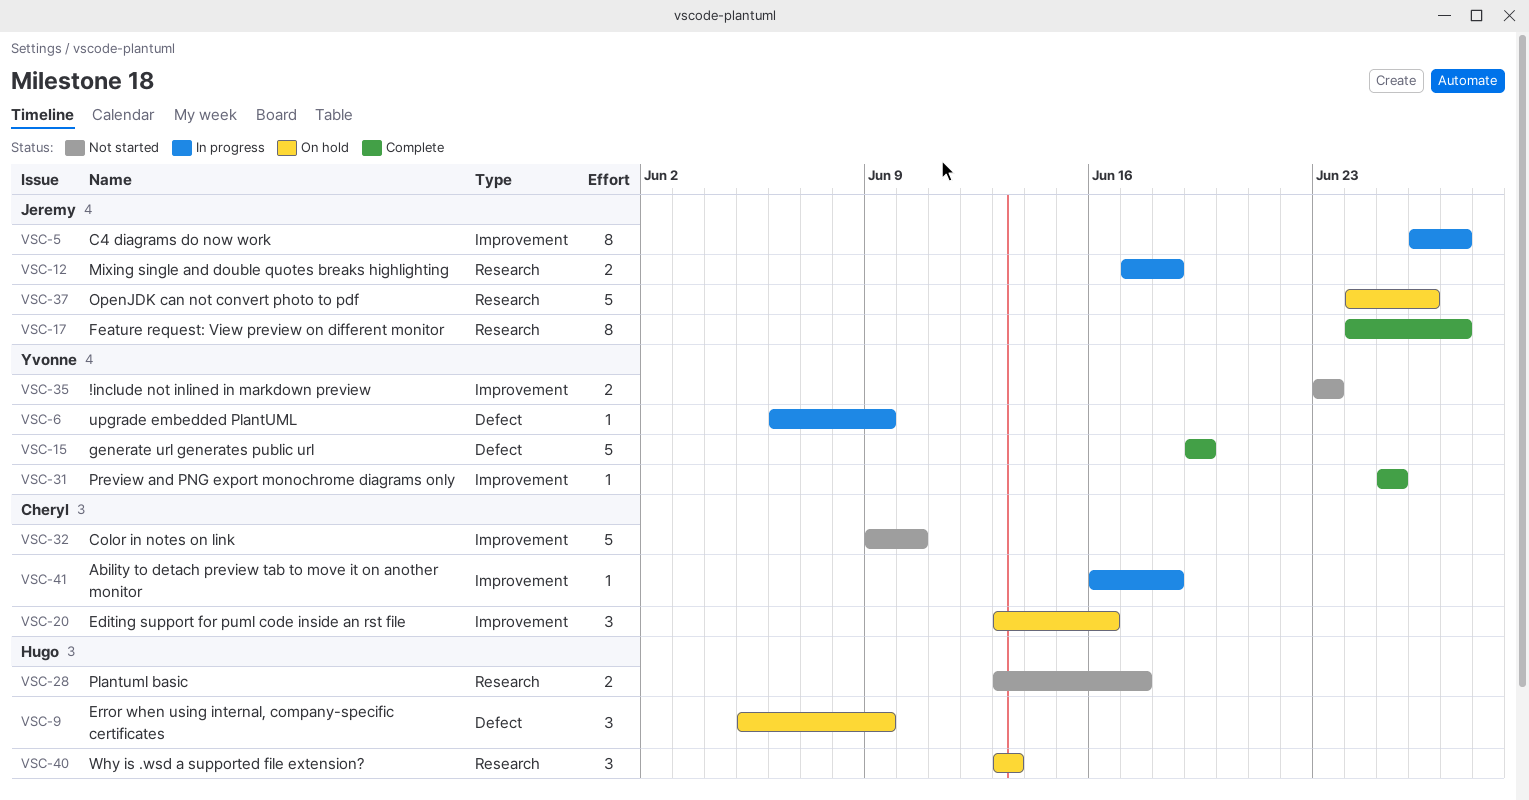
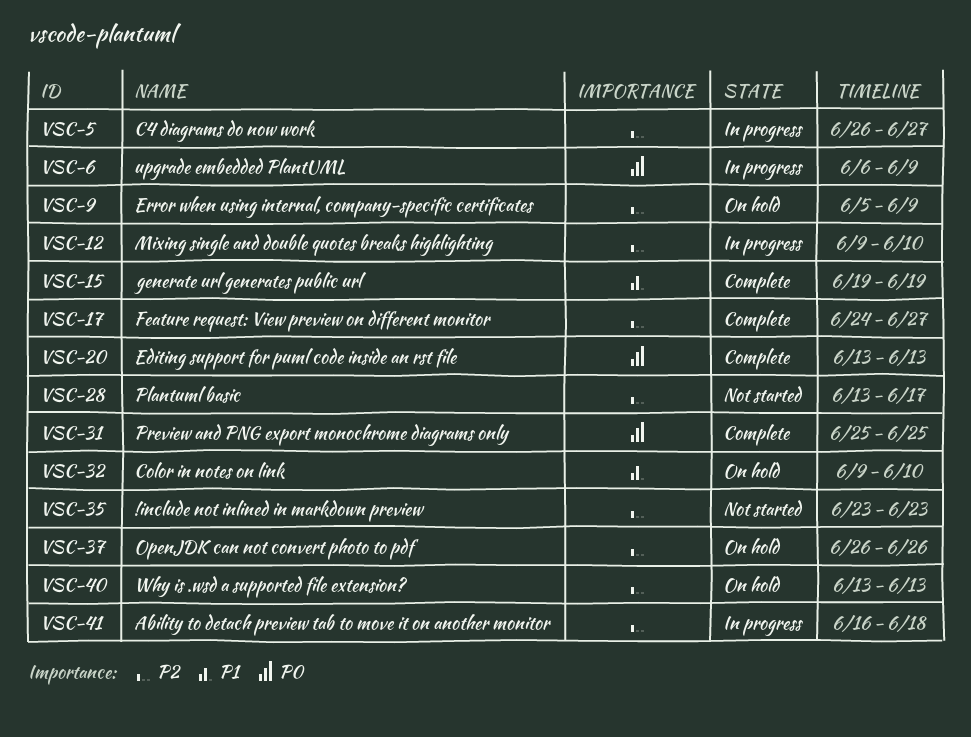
VSC-12, start: Jun 17 -> Jun 9
VSC-12, due: Jun 18 -> Jun 10
VSC-20, status: On hold -> Complete
VSC-20, due: Jun 16 -> Jun 13
VSC-32, status: Not started -> On hold
VSC-37, start: Jun 24 -> Jun 26

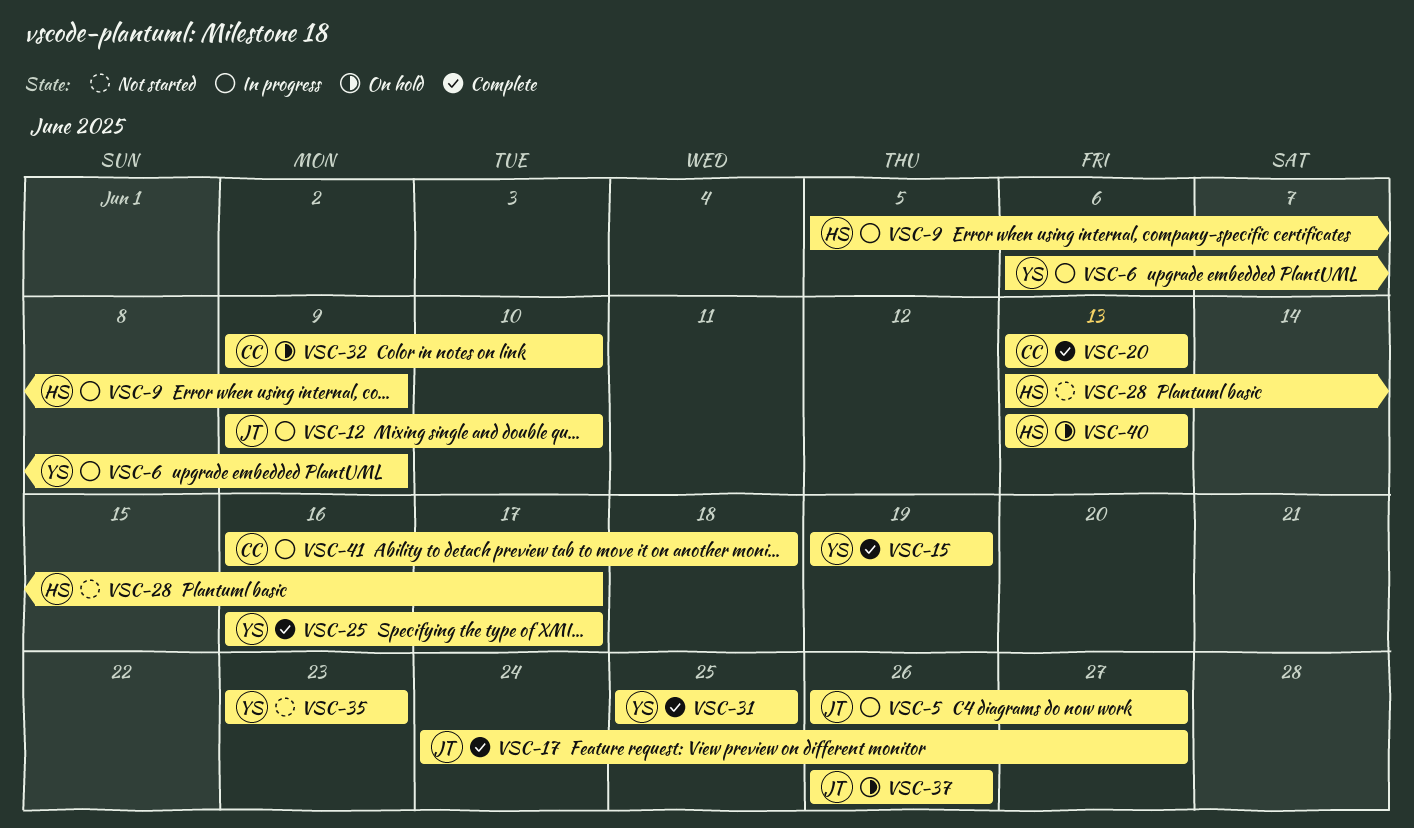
VSC-9, status: On hold -> In progress
VSC-25: none -> present

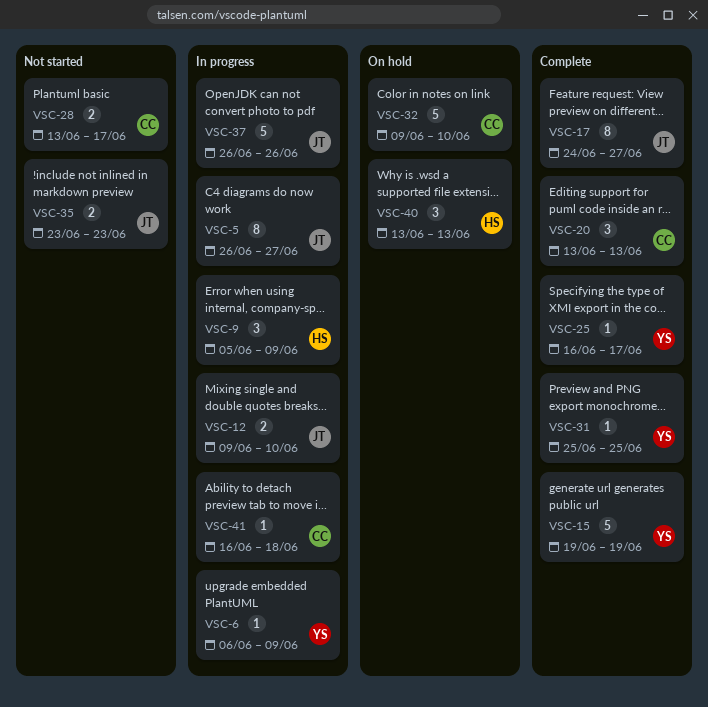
VSC-28, owner: HS -> CC
VSC-35, owner: YS -> JT
VSC-37, status: On hold -> In progress

